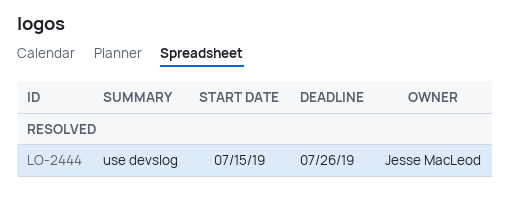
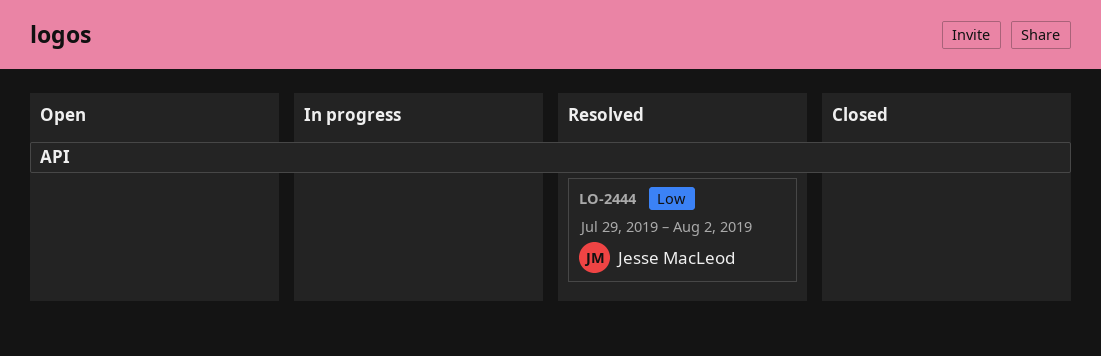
LO-2444, start: Jul 15 -> Jul 29
LO-2444, due: Jul 26 -> Aug 2

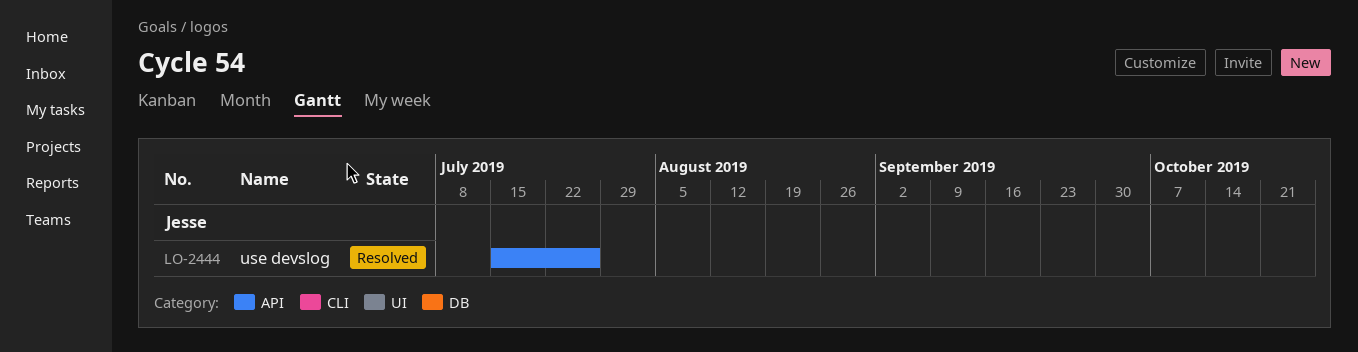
LO-2444, start: Jul 29 -> Jul 15
LO-2444, due: Aug 2 -> Jul 26

